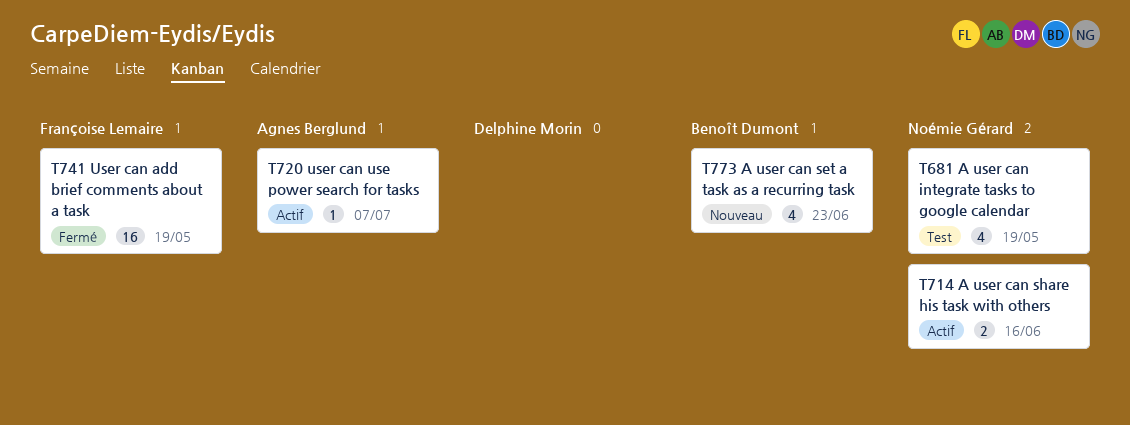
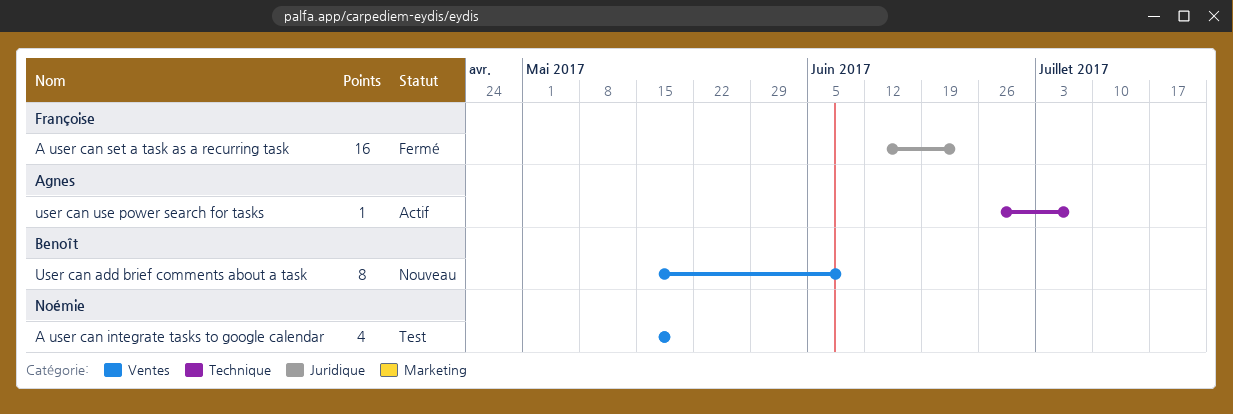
A user can set a task as a recurring task, status: Nouveau -> Fermé
A user can set a task as a recurring task, owner: Benoît Dumont -> Françoise Lemaire
A user can set a task as a recurring task, estimate: 4 -> 16
A user can share his task with others: present -> none
User can add brief comments about a task, status: Fermé -> Nouveau
User can add brief comments about a task, owner: Françoise Lemaire -> Benoît Dumont
User can add brief comments about a task, estimate: 16 -> 8
User can add brief comments about a task, due: May 19 -> Jun 9

